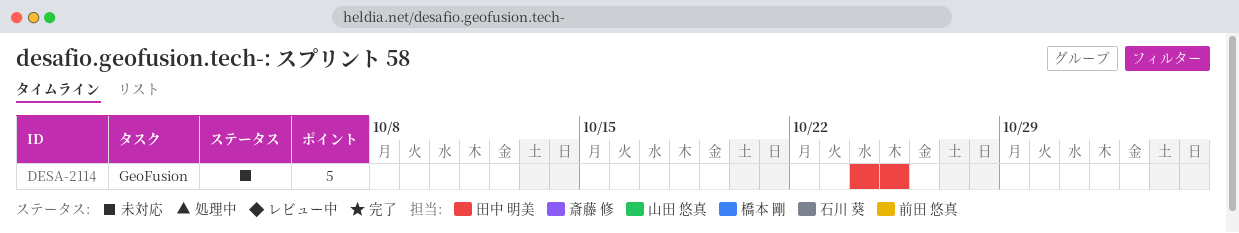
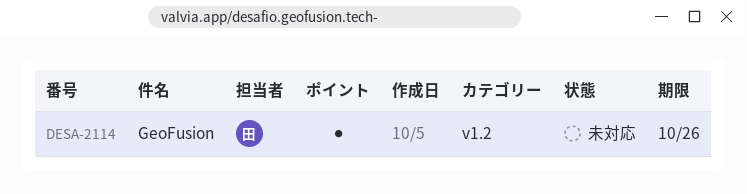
DESA-2114, estimate: 5 -> 1
DESA-2114, due: Oct 25 -> Oct 26

